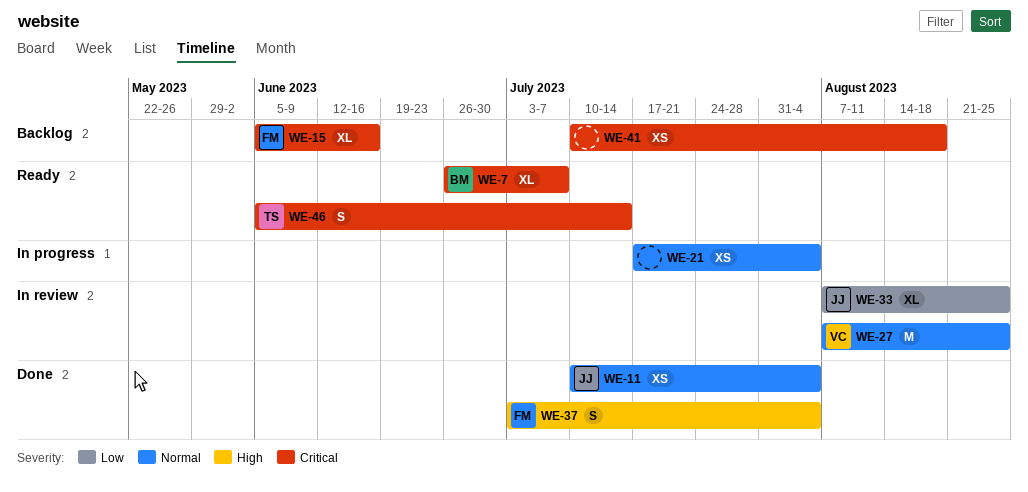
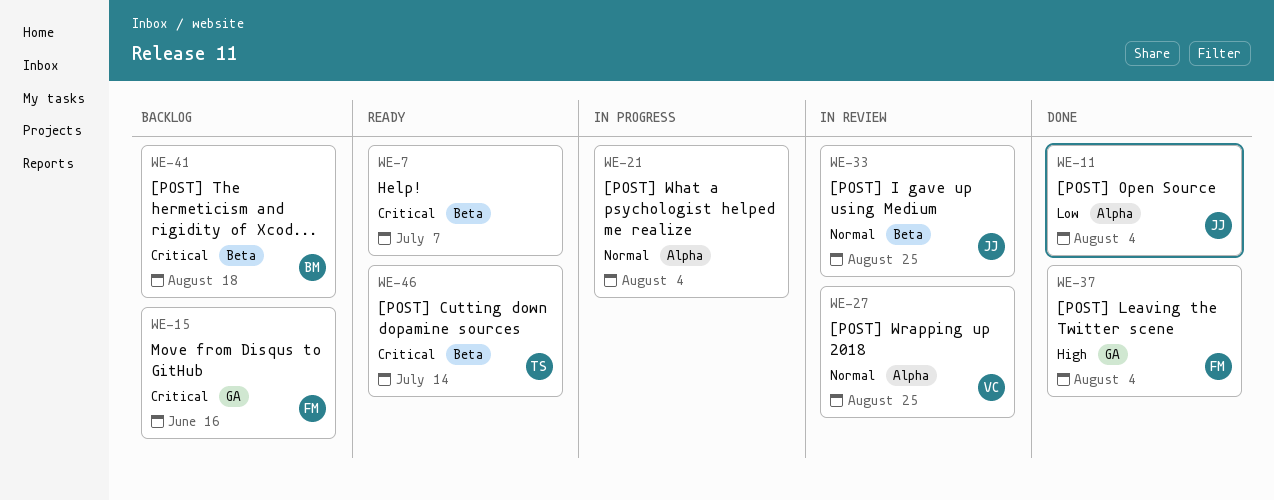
WE-7, owner: BM -> none
WE-11, priority: Normal -> Low
WE-33, priority: Low -> Normal
WE-41, owner: none -> BM

